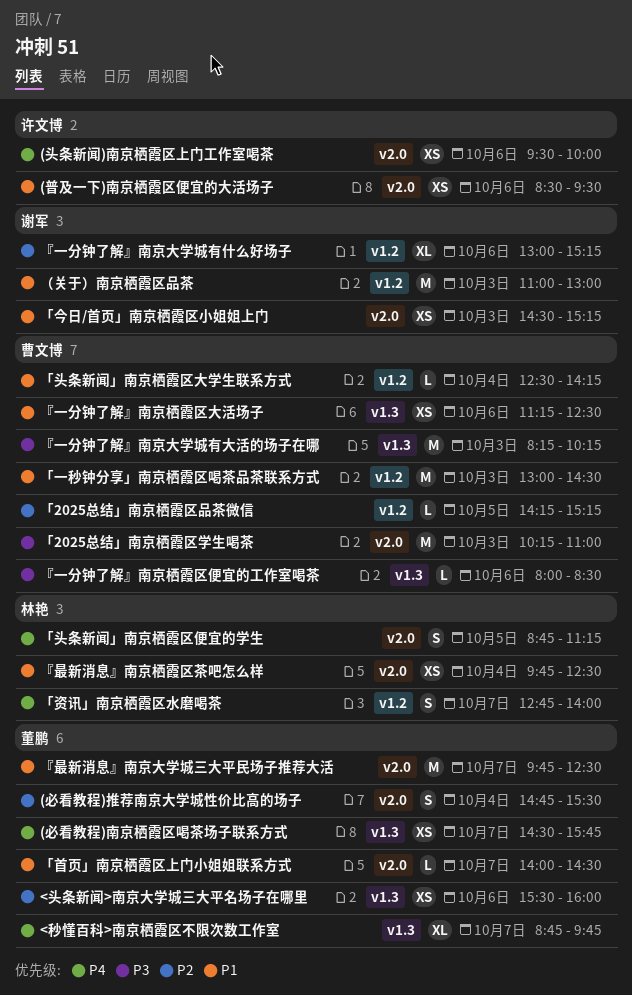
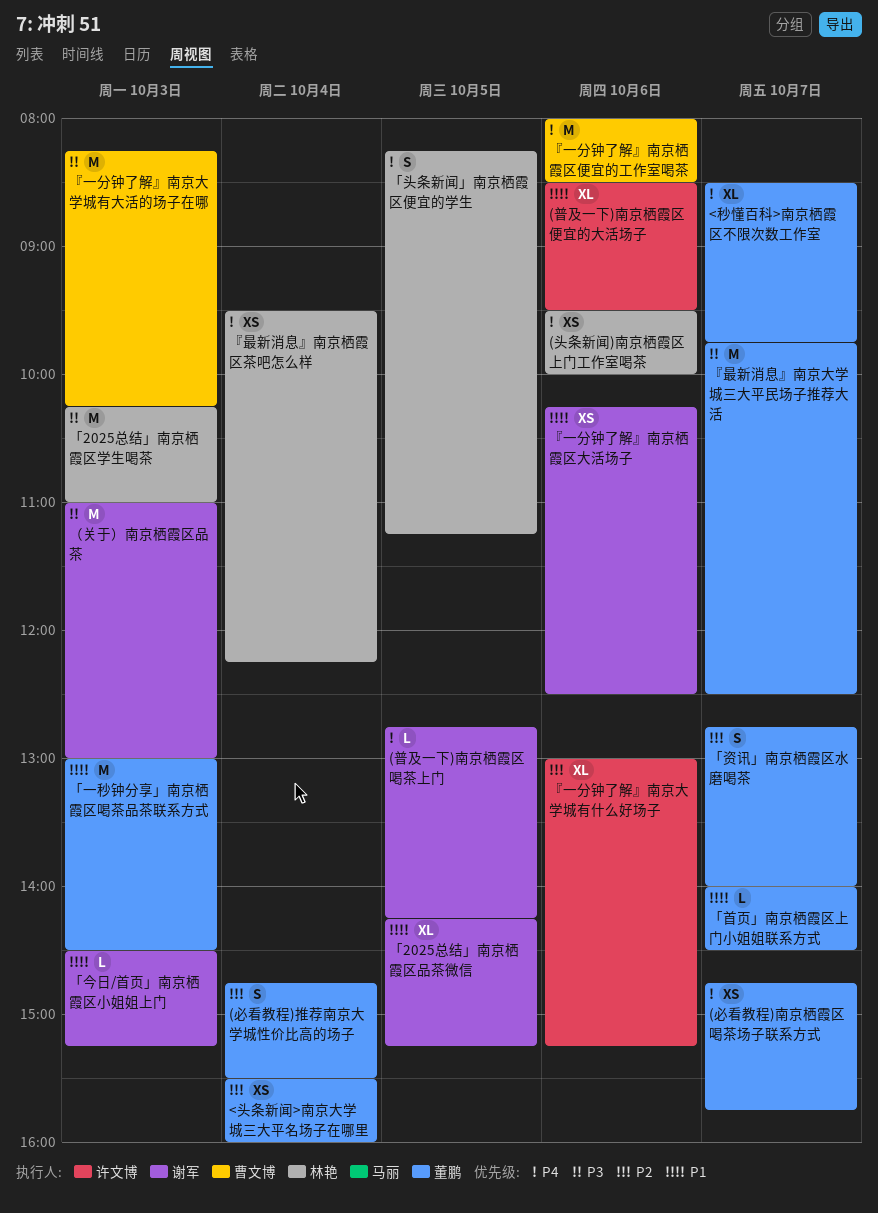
(头条新闻)南京栖霞区上门工作室喝茶, owner: 许文博 -> 林艳
(必看教程)南京栖霞区喝茶场子联系方式, begins: 14:30 -> 14:45
(普及一下)南京栖霞区便宜的大活场子, estimate: XS -> XL
(普及一下)南京栖霞区喝茶上门: none -> present
<头条新闻>南京大学城三大平名场子在哪里, day: Oct 6 -> Oct 4
<秒懂百科>南京栖霞区不限次数工作室, begins: 08:45 -> 08:30
「2025总结」南京栖霞区品茶微信, owner: 曹文博 -> 谢军
「2025总结」南京栖霞区品茶微信, priority: P2 -> P1
「2025总结」南京栖霞区品茶微信, estimate: L -> XL
「2025总结」南京栖霞区学生喝茶, owner: 曹文博 -> 林艳
「一秒钟分享」南京栖霞区喝茶品茶联系方式, owner: 曹文博 -> 董鹏
「今日/首页」南京栖霞区小姐姐上门, estimate: XS -> L
「头条新闻」南京栖霞区便宜的学生, begins: 08:45 -> 08:15
「头条新闻」南京栖霞区大学生联系方式: present -> none
「资讯」南京栖霞区水磨喝茶, owner: 林艳 -> 董鹏
「资讯」南京栖霞区水磨喝茶, priority: P4 -> P2
『一分钟了解』南京大学城有什么好场子, owner: 谢军 -> 许文博
『一分钟了解』南京栖霞区便宜的工作室喝茶, priority: P3 -> P4
『一分钟了解』南京栖霞区便宜的工作室喝茶, estimate: L -> M
『一分钟了解』南京栖霞区大活场子, owner: 曹文博 -> 谢军
『一分钟了解』南京栖霞区大活场子, begins: 11:15 -> 10:15
『最新消息』南京大学城三大平民场子推荐大活, priority: P1 -> P3
『最新消息』南京栖霞区茶吧怎么样, priority: P1 -> P4
『最新消息』南京栖霞区茶吧怎么样, begins: 09:45 -> 09:30
『最新消息』南京栖霞区茶吧怎么样, ends: 12:30 -> 12:15
（关于）南京栖霞区品茶, priority: P1 -> P3

